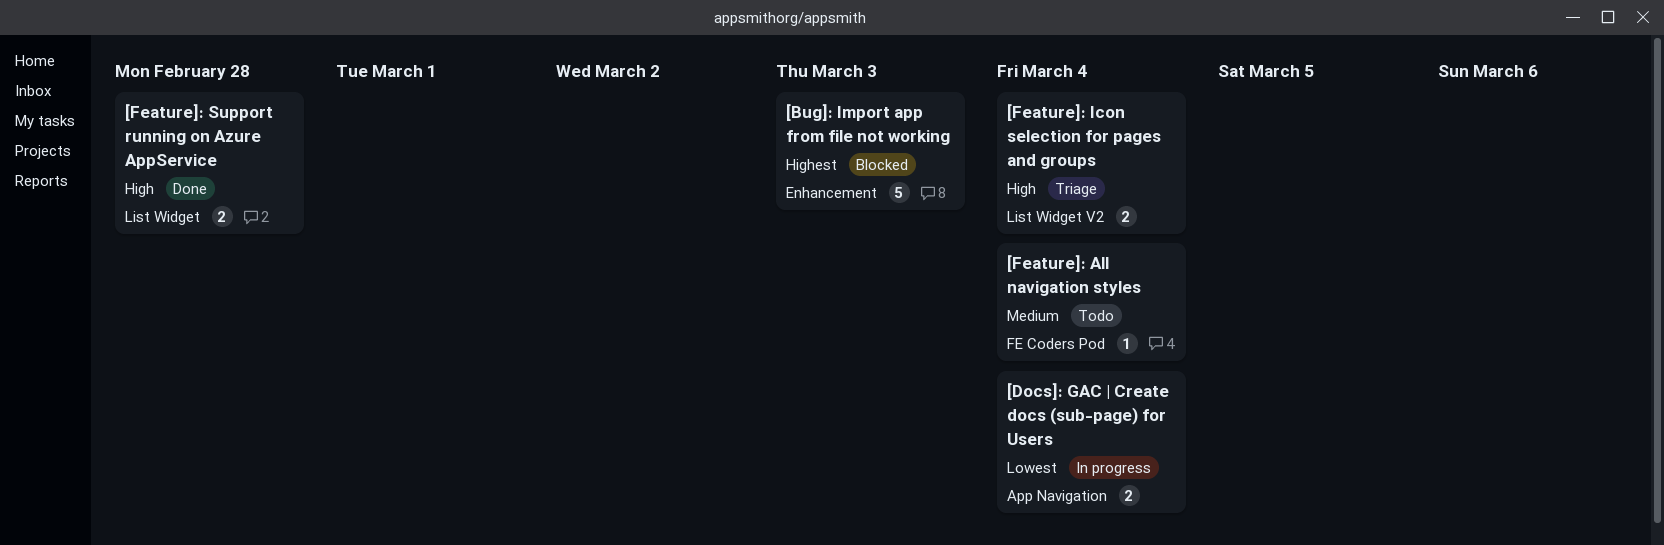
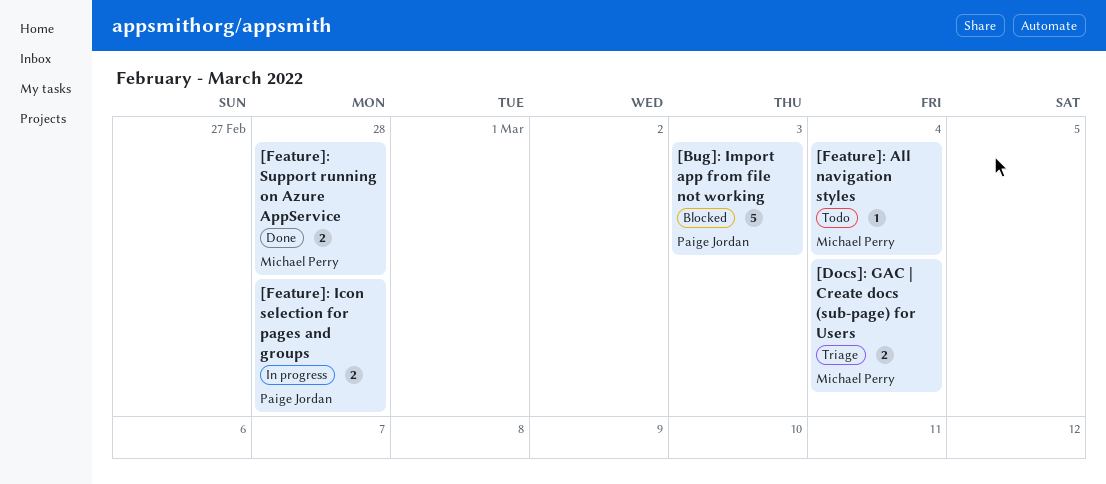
[Docs]: GAC | Create docs (sub-page) for Users, status: In progress -> Triage
[Feature]: Icon selection for pages and groups, status: Triage -> In progress
[Feature]: Icon selection for pages and groups, due: Mar 4 -> Feb 28

